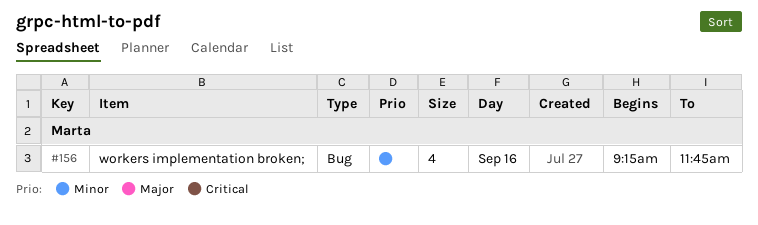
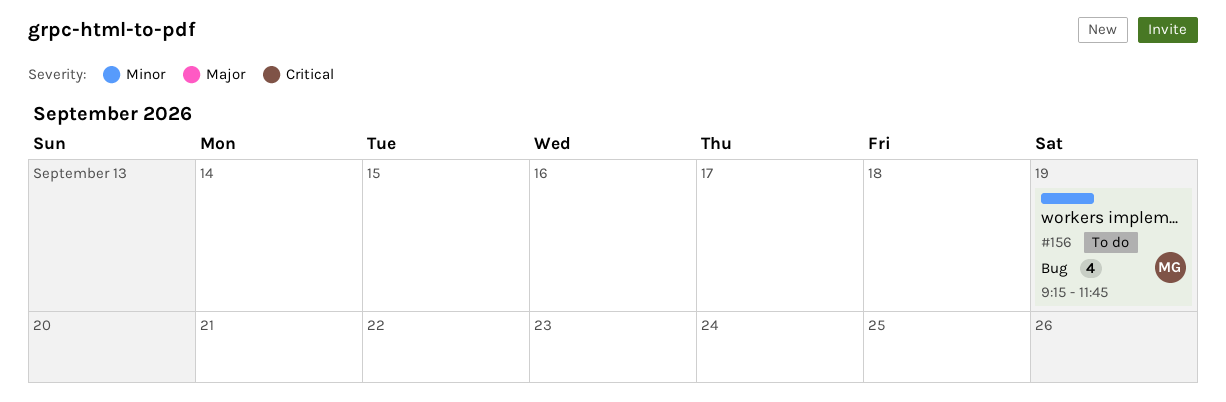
#156, day: Sep 16 -> Sep 19

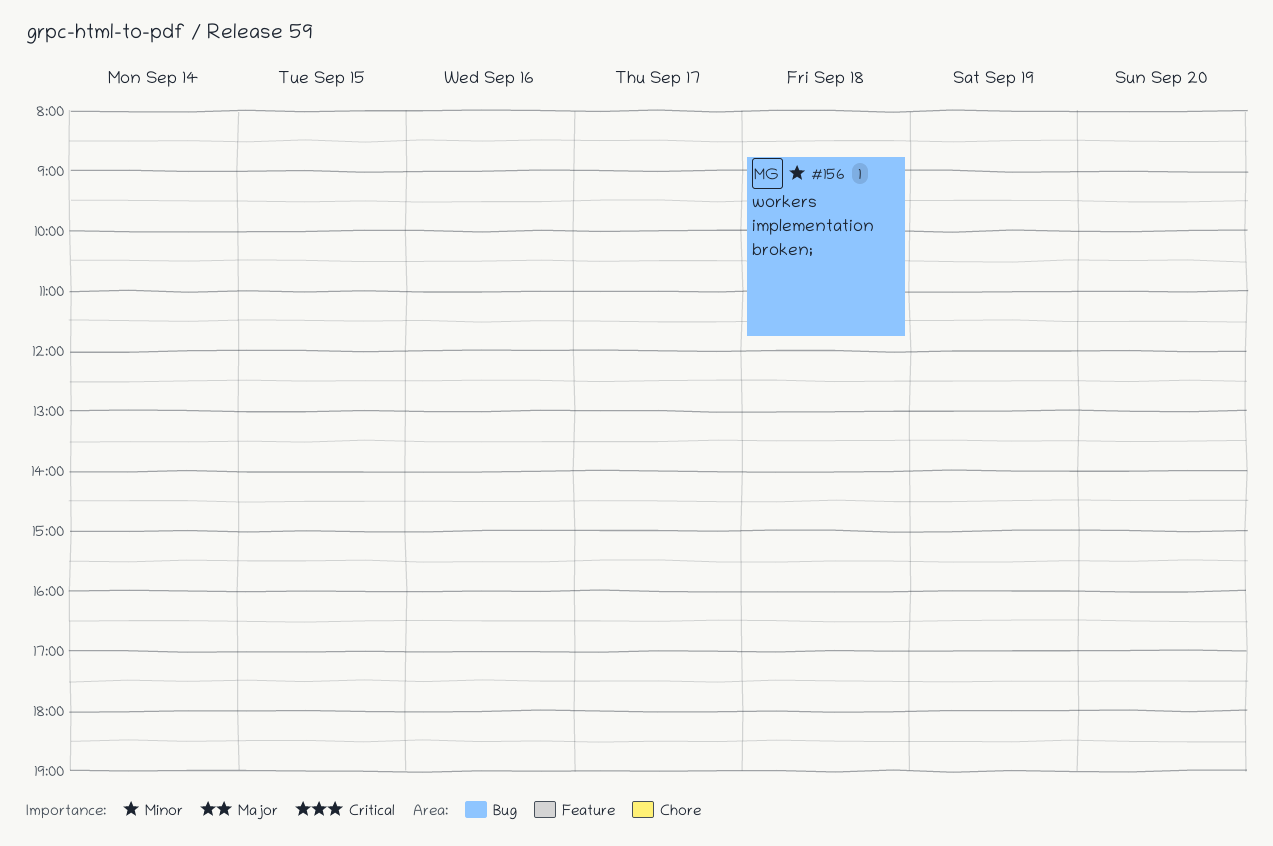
#156, estimate: 4 -> 1
#156, day: Sep 19 -> Sep 18
#156, begins: 09:15 -> 08:45

